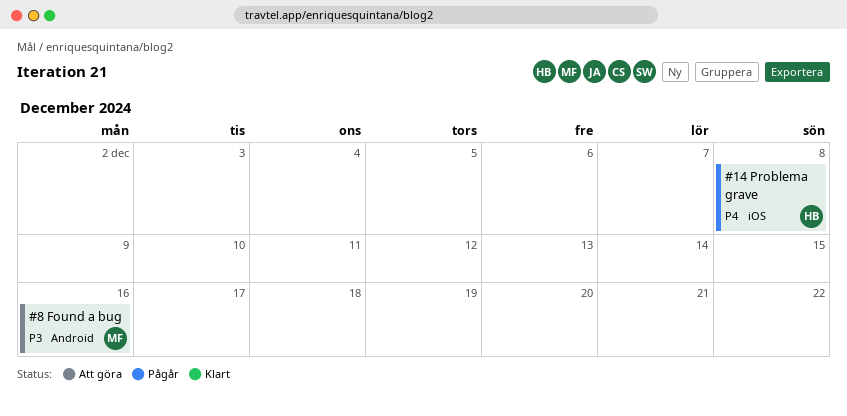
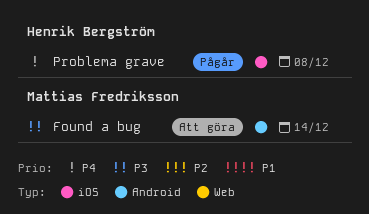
Found a bug, due: Dec 16 -> Dec 14

